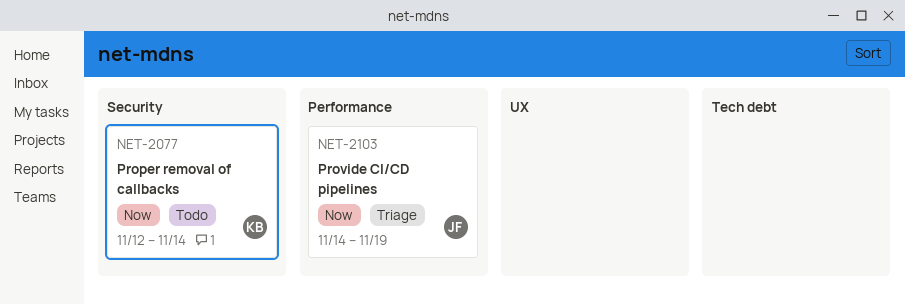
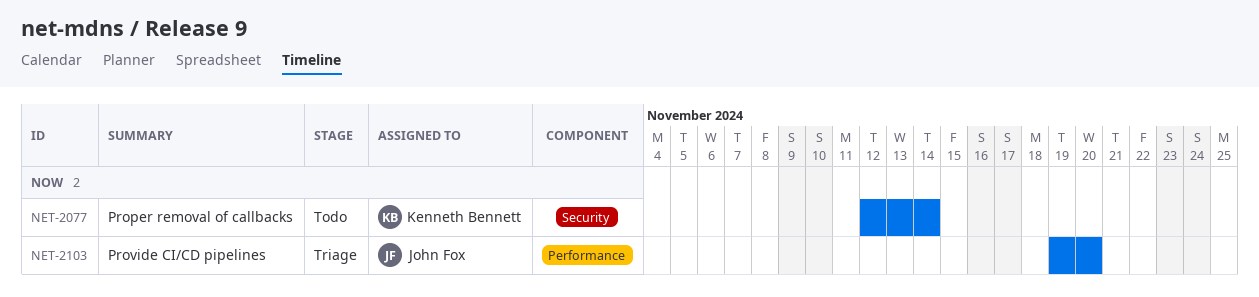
NET-2103, start: Nov 14 -> Nov 19
NET-2103, due: Nov 19 -> Nov 20

